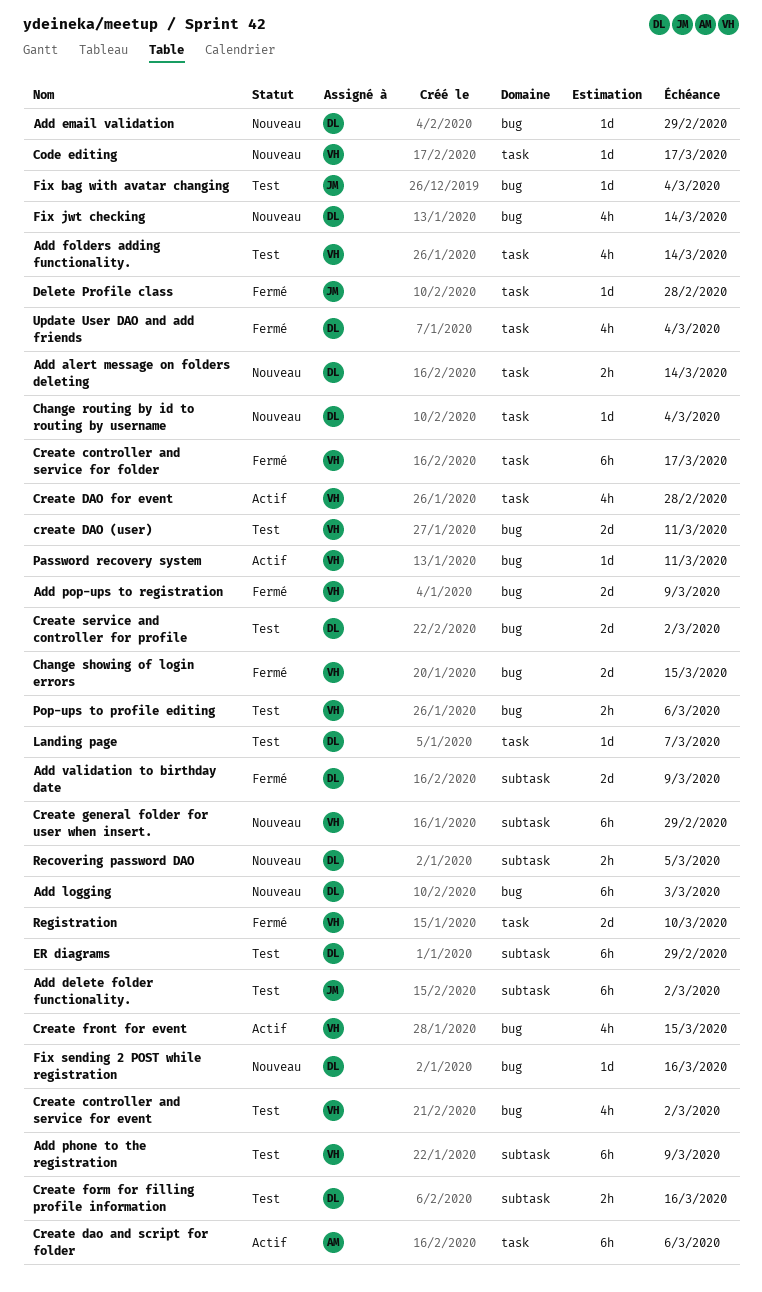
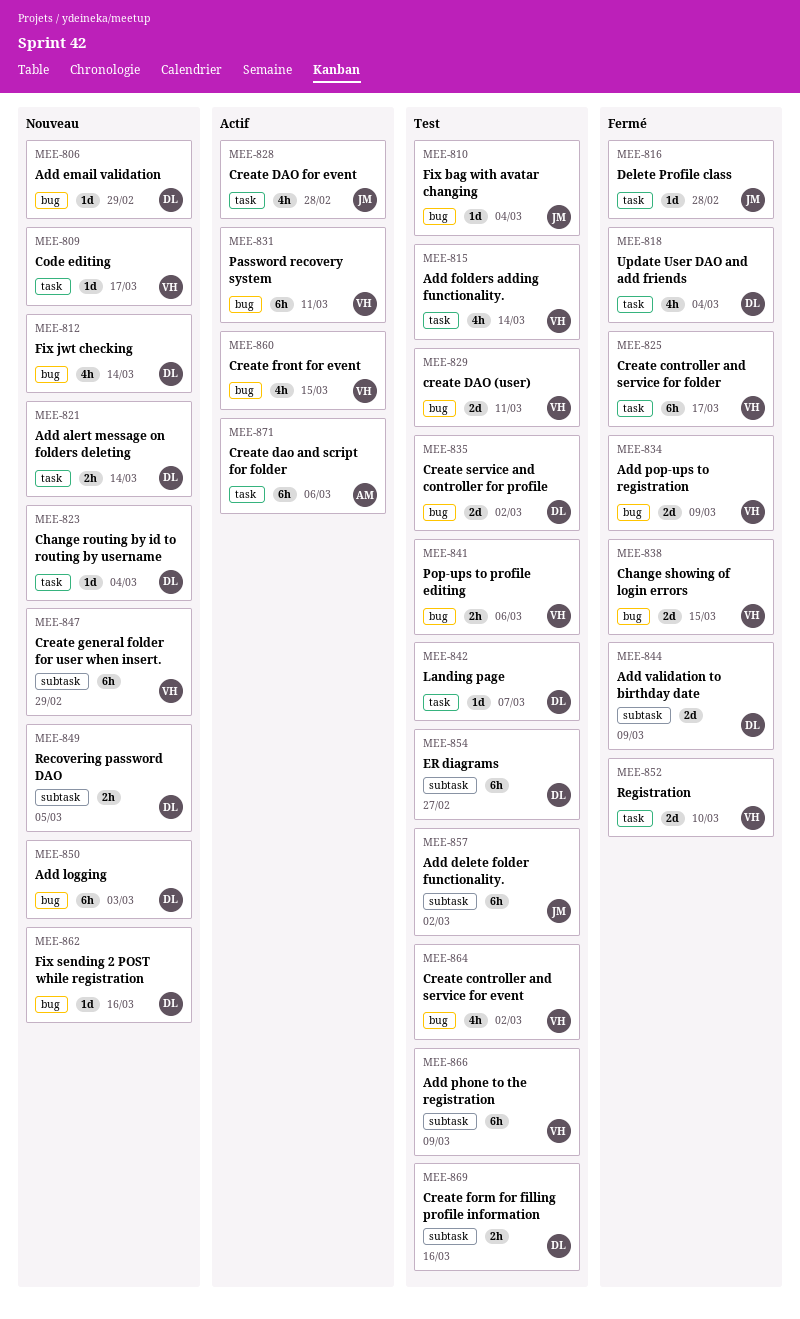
Create DAO for event, owner: VH -> JM
ER diagrams, due: Feb 29 -> Feb 27
Password recovery system, estimate: 1d -> 6h

